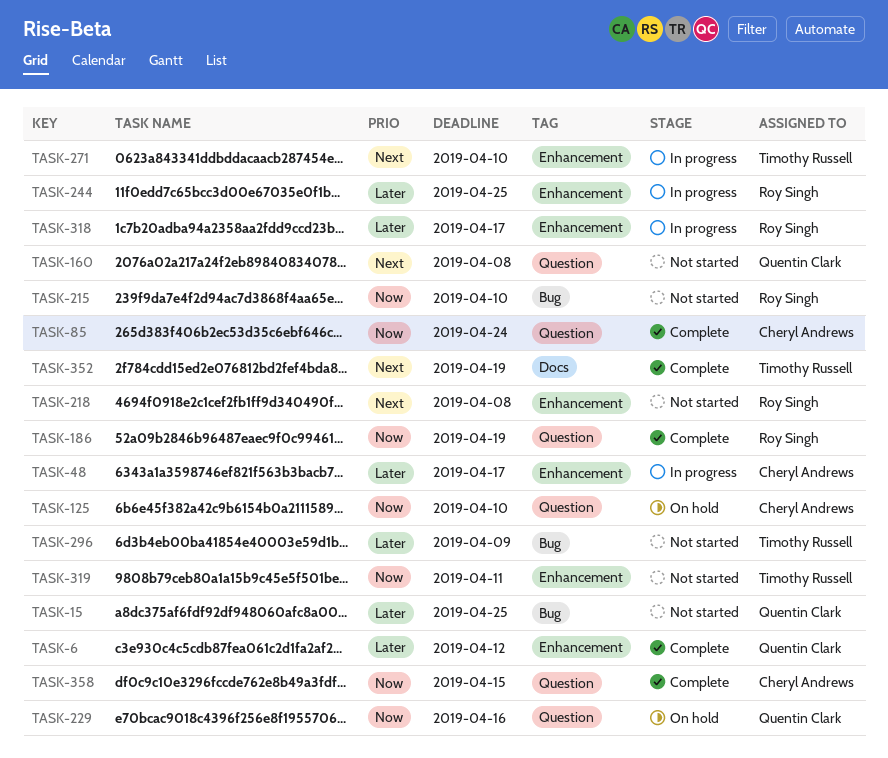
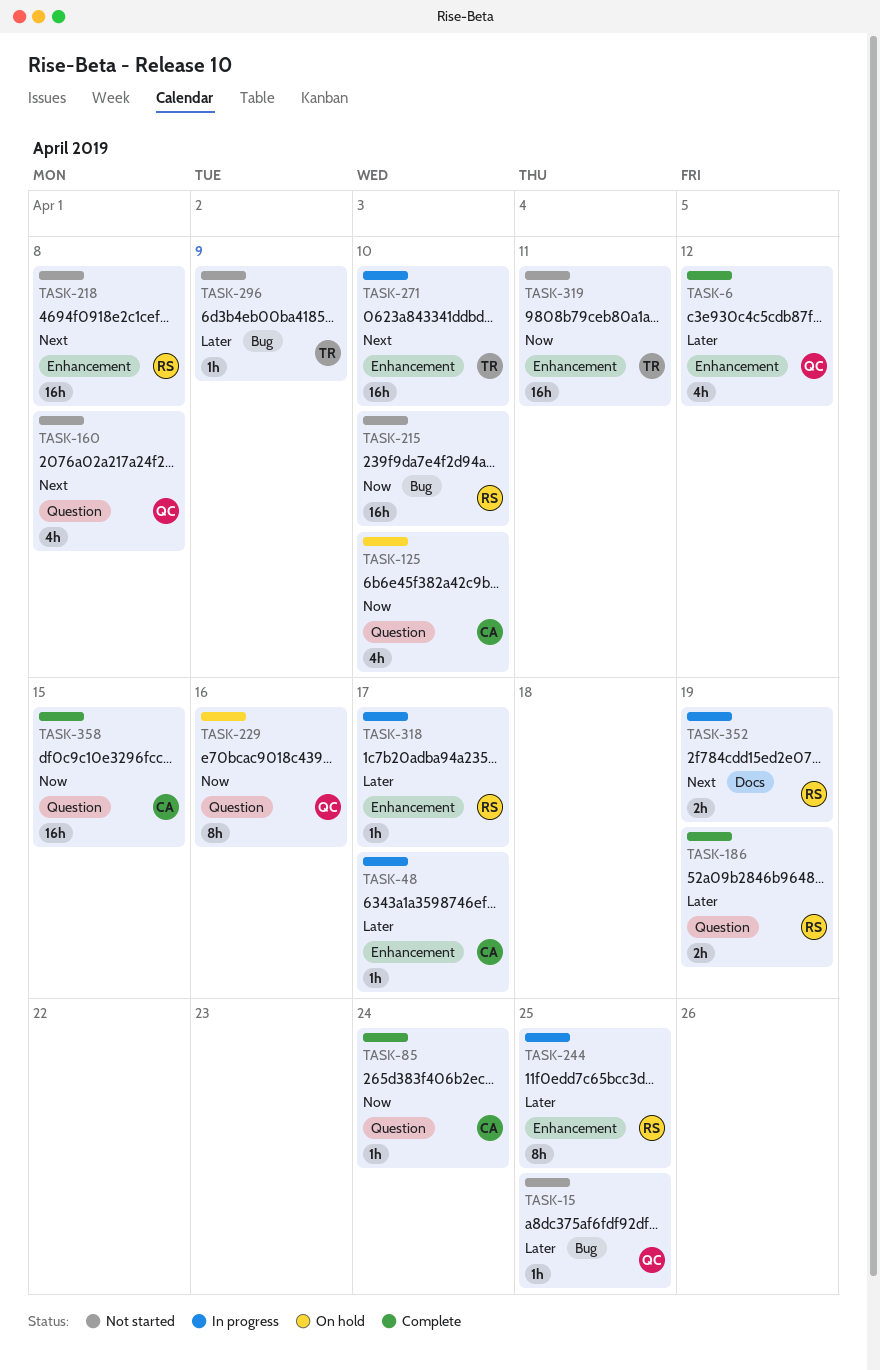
TASK-186, priority: Now -> Later
TASK-352, status: Complete -> In progress
TASK-352, owner: Timothy Russell -> Roy Singh

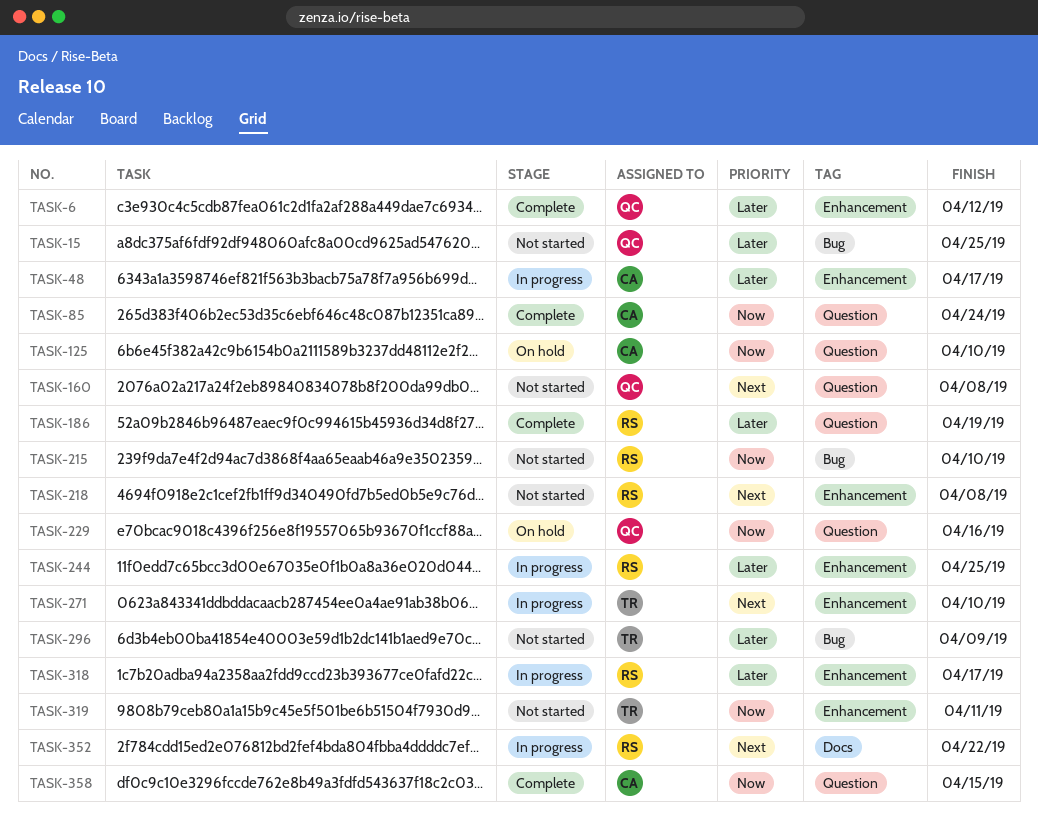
TASK-352, due: Apr 19 -> Apr 22

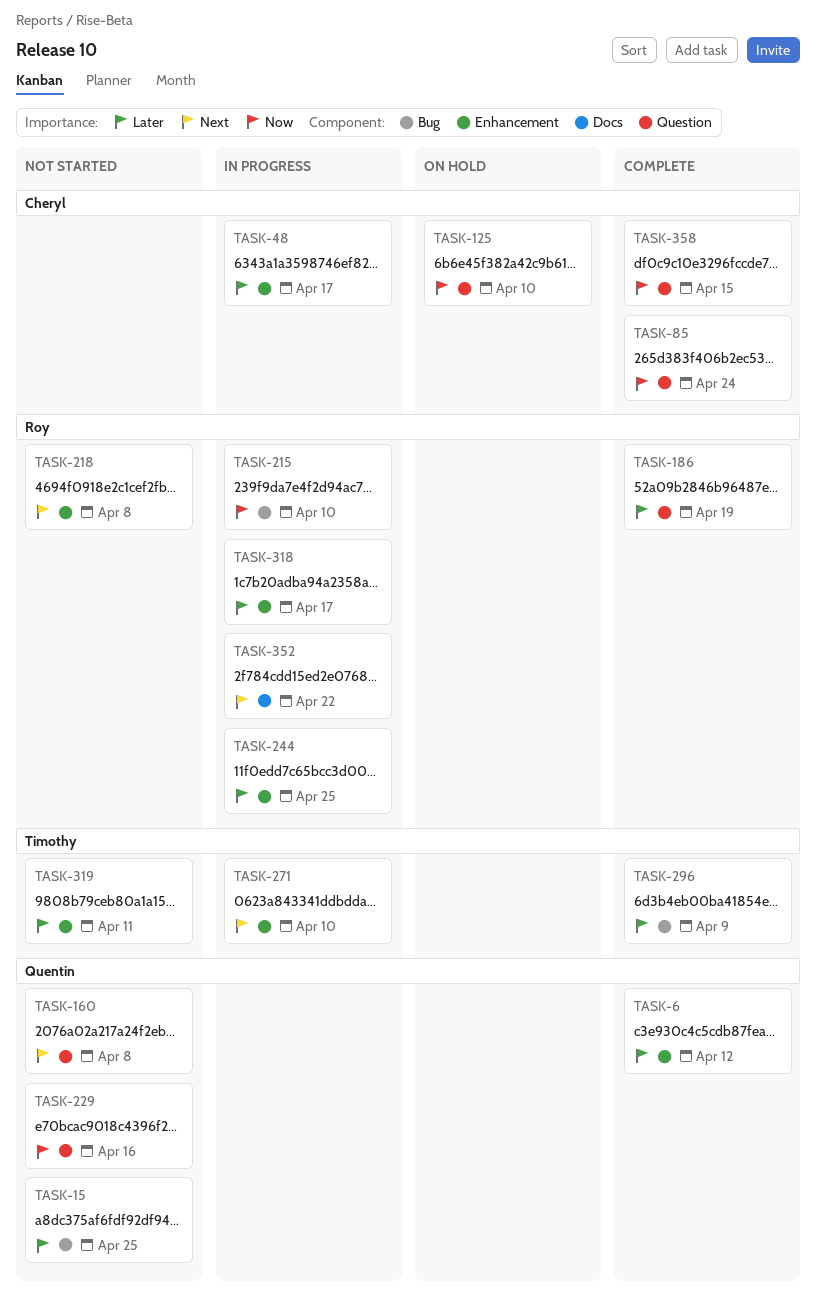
TASK-215, status: Not started -> In progress
TASK-229, status: On hold -> Not started
TASK-296, status: Not started -> Complete
TASK-319, priority: Now -> Later

